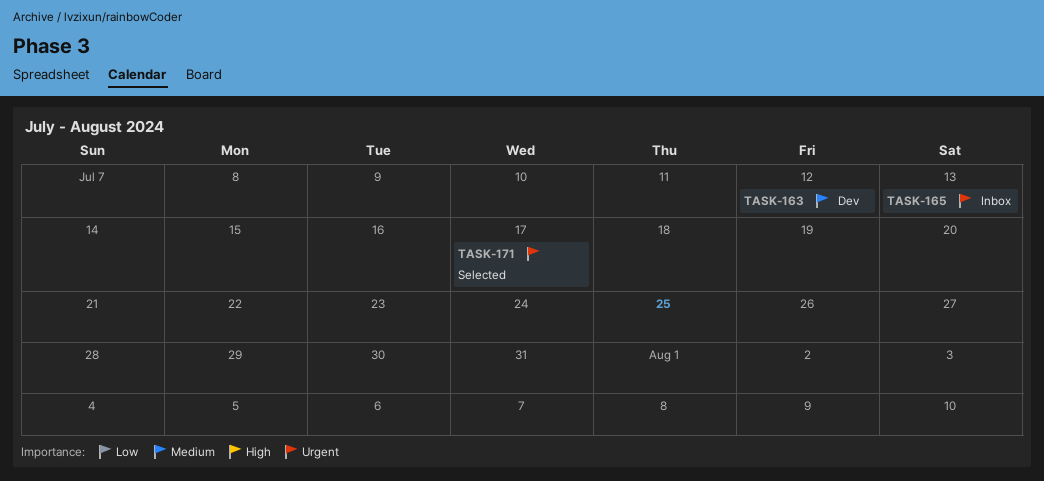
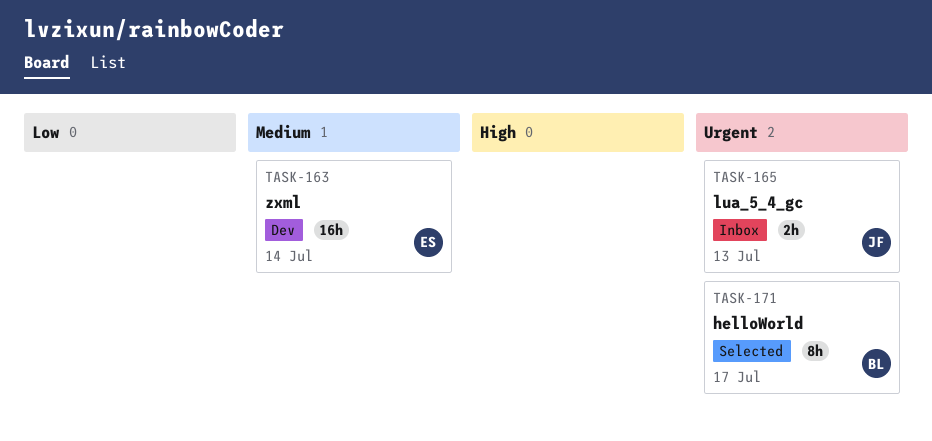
TASK-163, due: Jul 12 -> Jul 14

